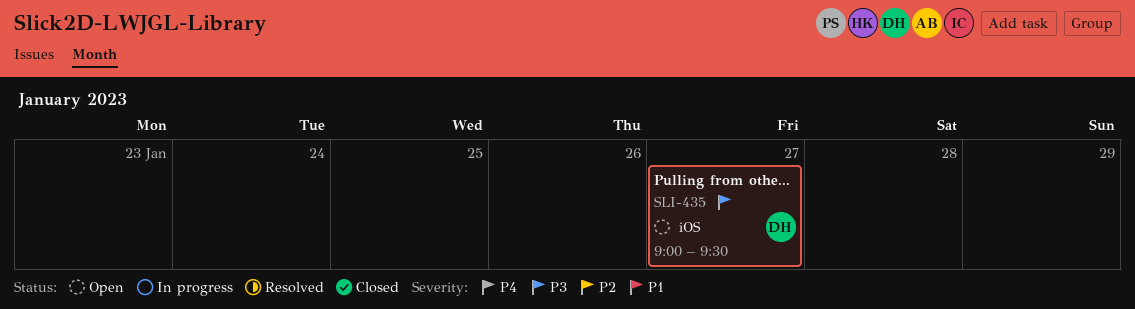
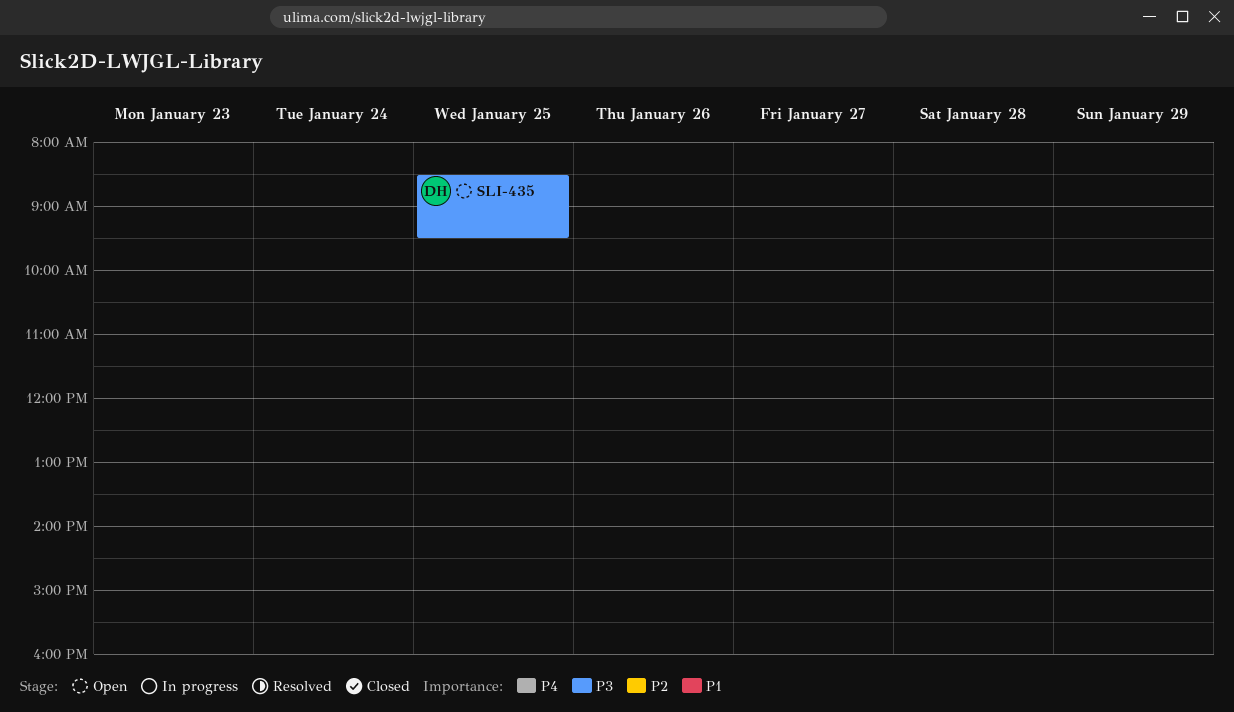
SLI-435, day: Jan 27 -> Jan 25
SLI-435, begins: 09:00 -> 08:30

